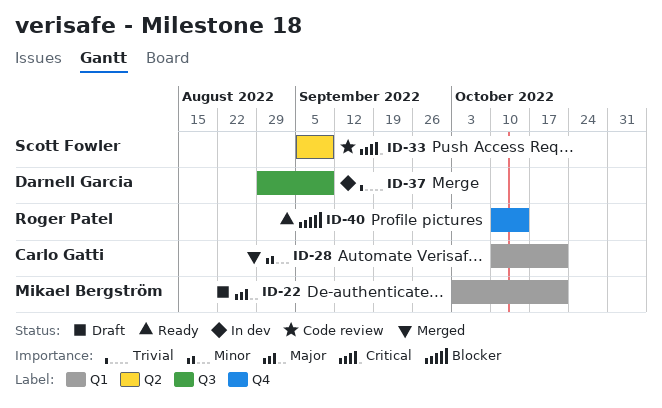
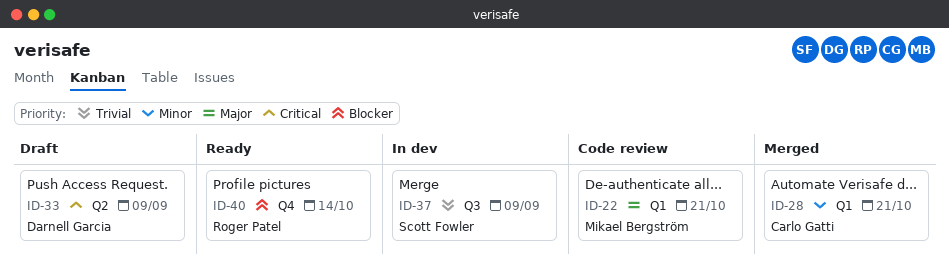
ID-22, status: Draft -> Code review
ID-33, status: Code review -> Draft
ID-33, owner: Scott Fowler -> Darnell Garcia
ID-37, owner: Darnell Garcia -> Scott Fowler

